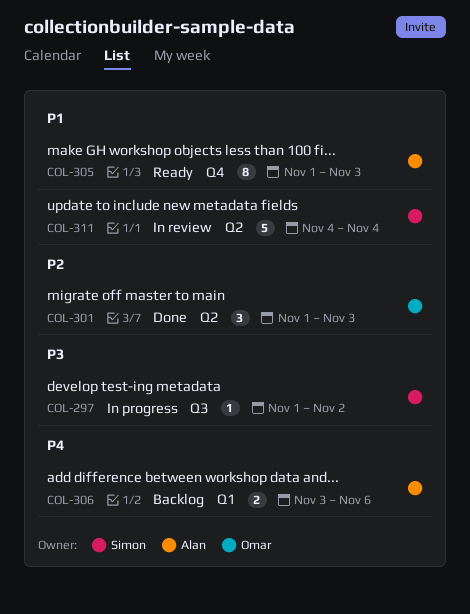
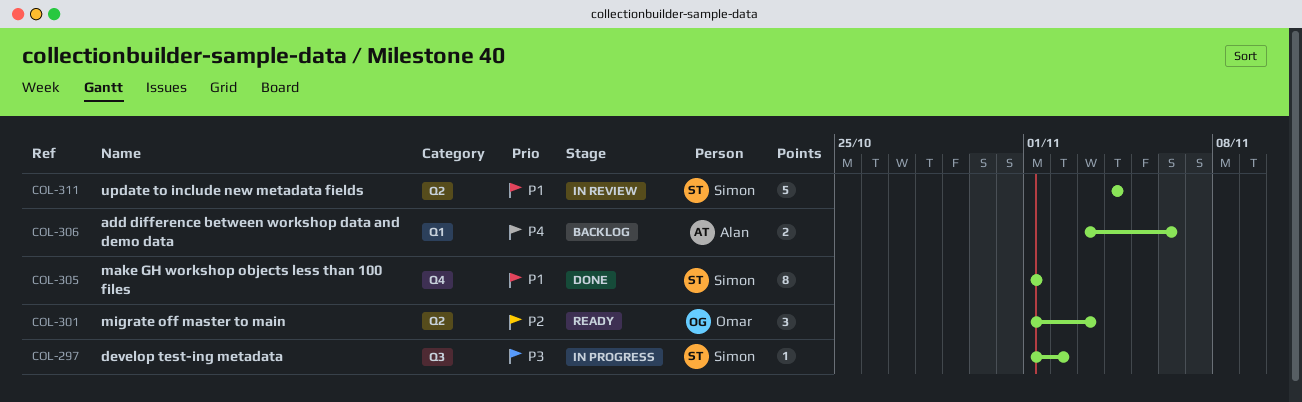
COL-301, status: Done -> Ready
COL-305, status: Ready -> Done
COL-305, owner: Alan -> Simon
COL-305, due: Nov 3 -> Nov 1

